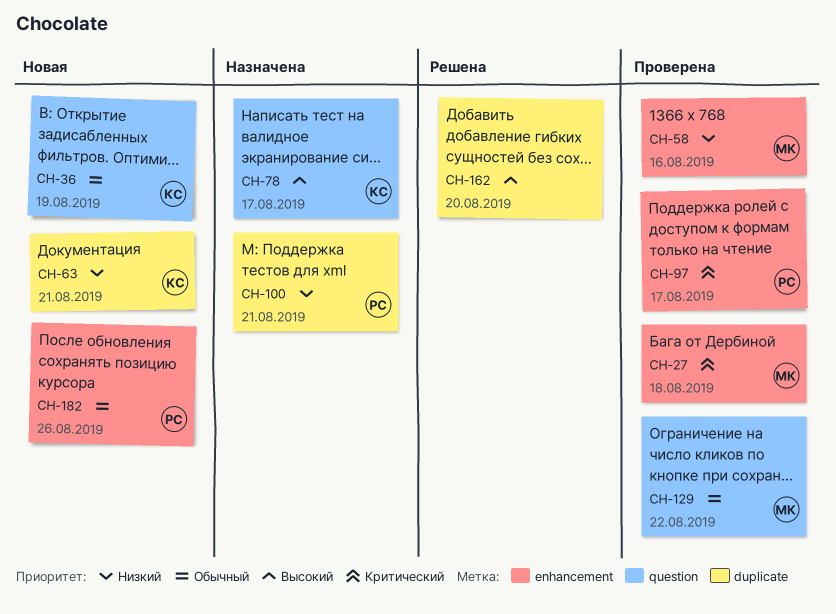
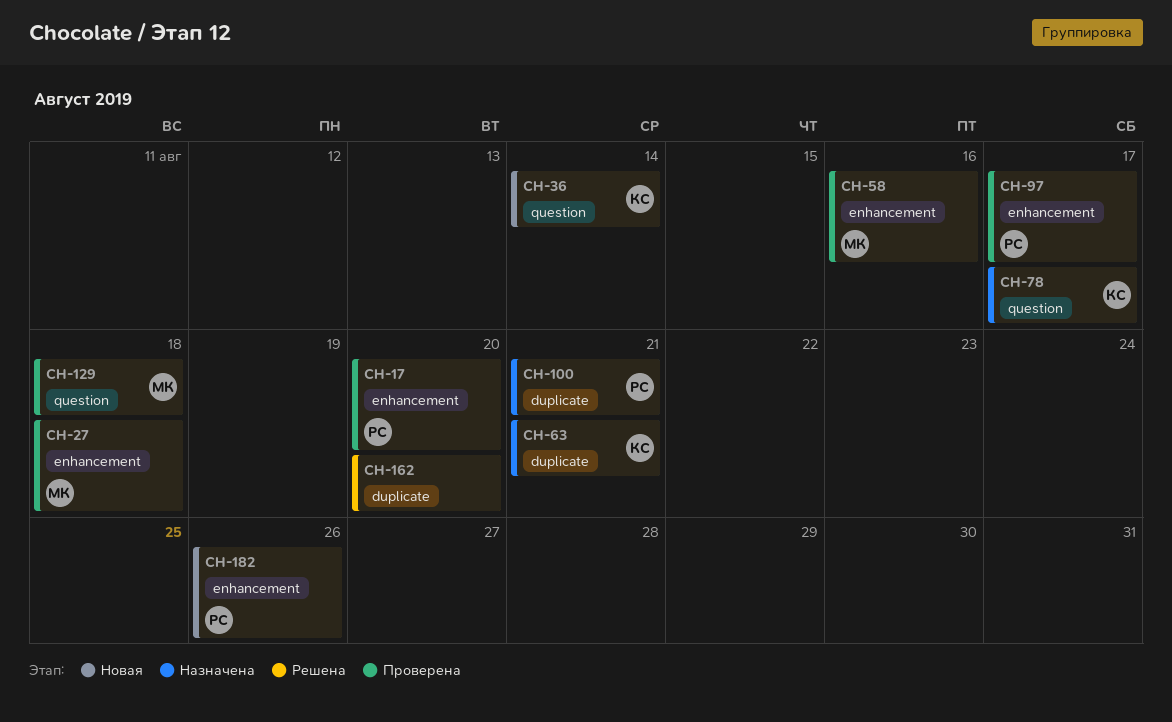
CH-17: none -> present
CH-36, due: Aug 19 -> Aug 14
CH-63, status: Новая -> Назначена
CH-129, due: Aug 22 -> Aug 18

